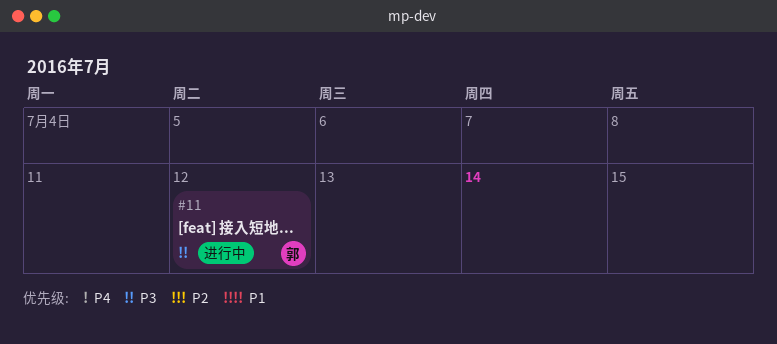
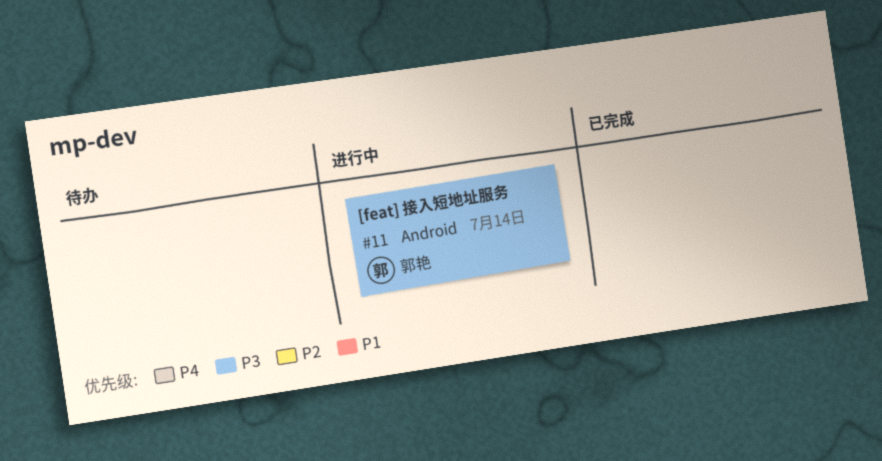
#11, due: Jul 12 -> Jul 14

